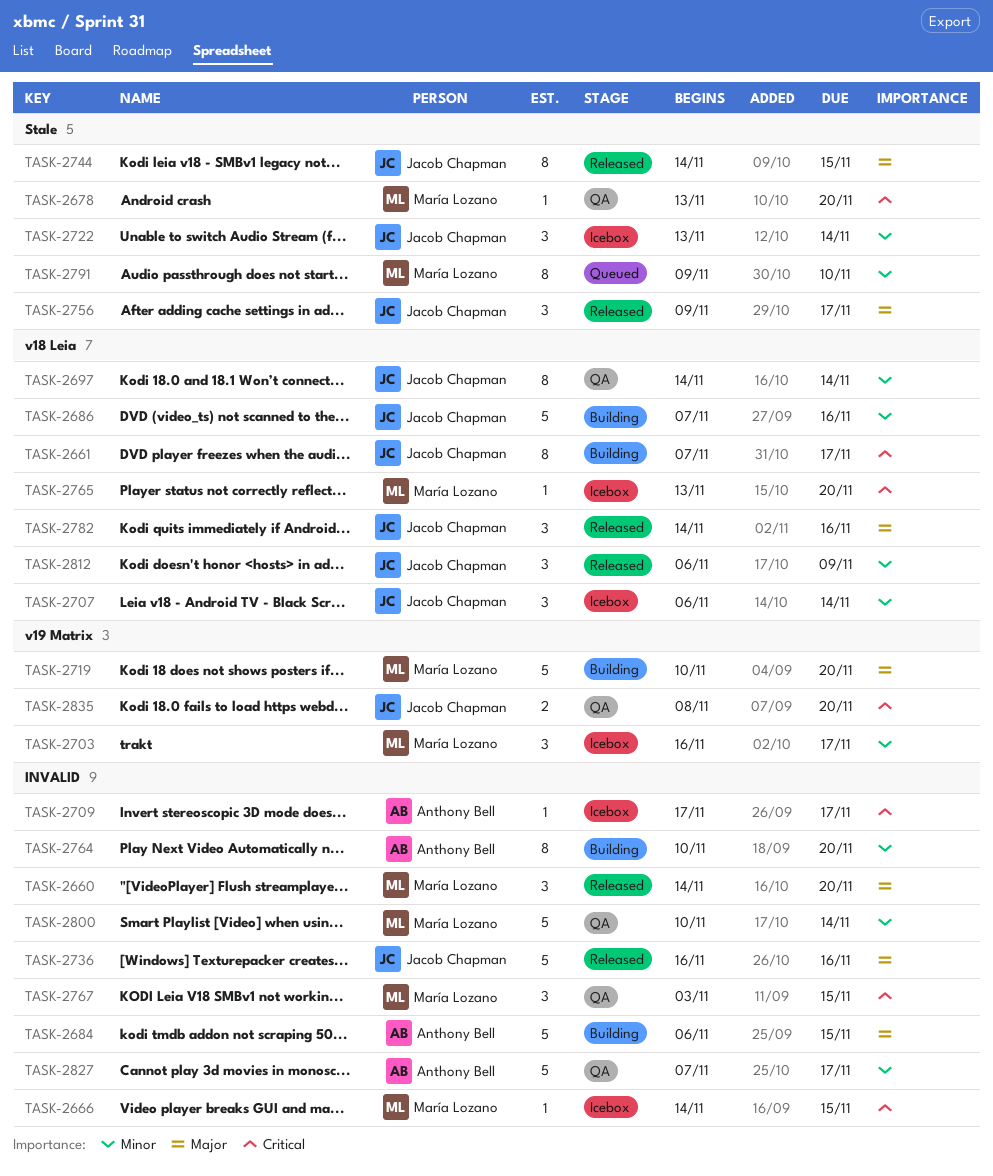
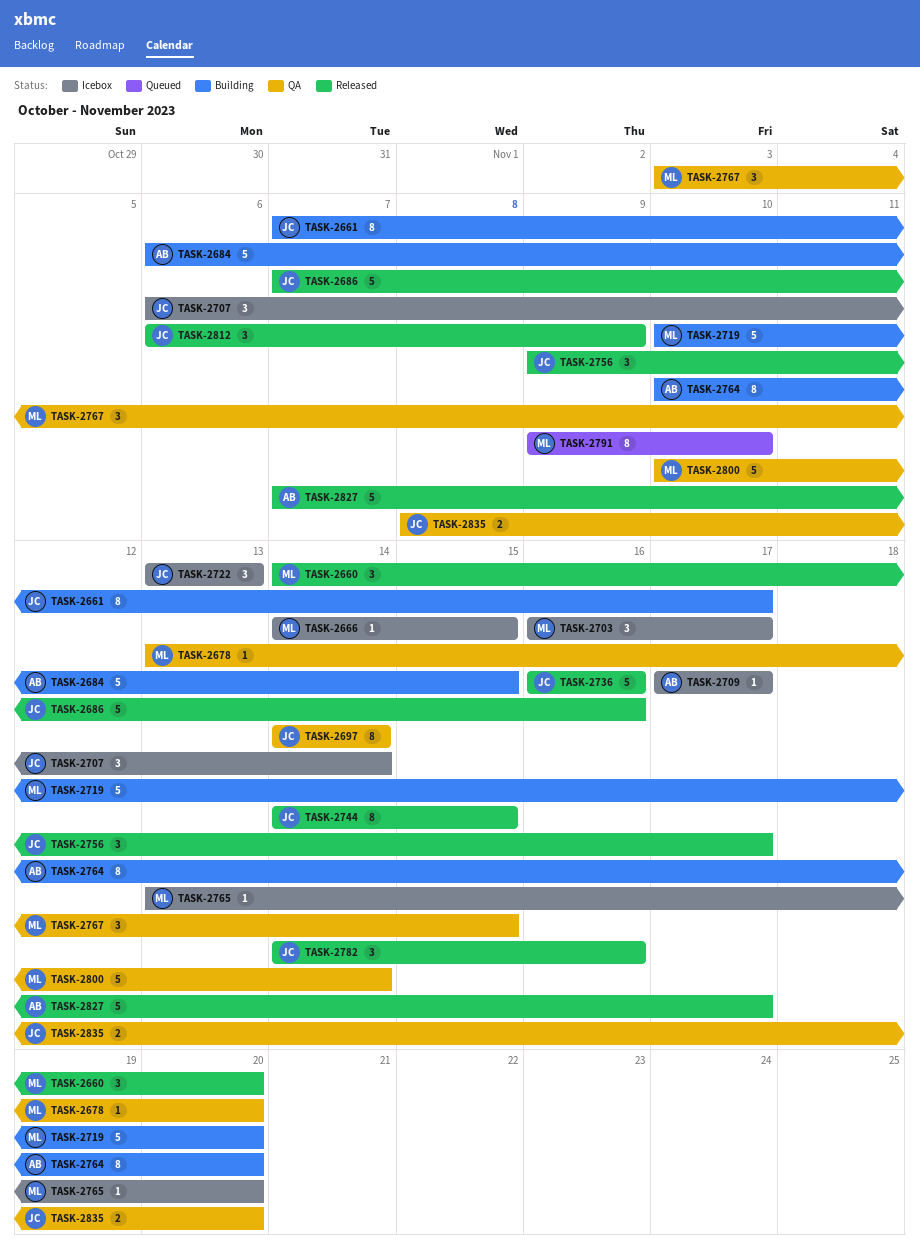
TASK-2686, status: Building -> Released
TASK-2722, due: Nov 14 -> Nov 13
TASK-2827, status: QA -> Released

